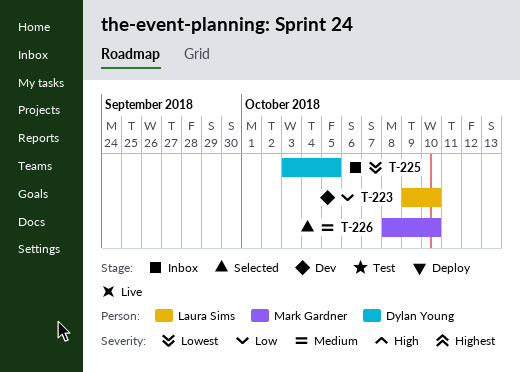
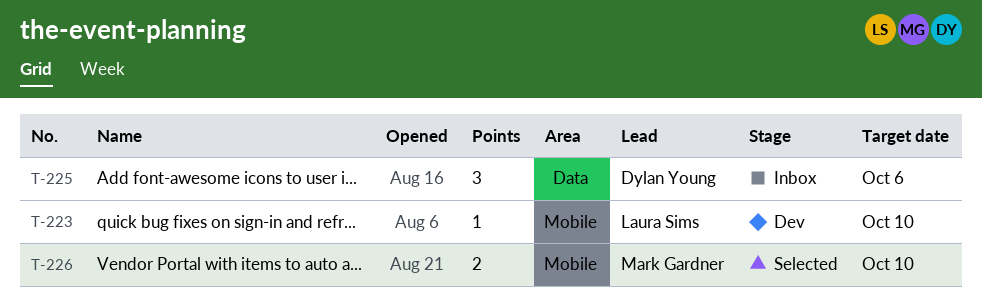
T-225, due: Oct 5 -> Oct 6

